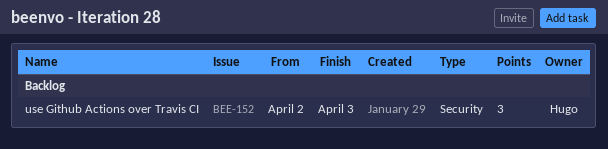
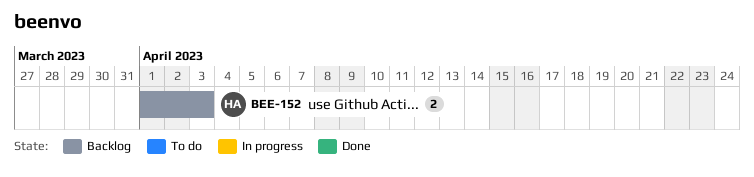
BEE-152, estimate: 3 -> 2
BEE-152, start: Apr 2 -> Apr 1

